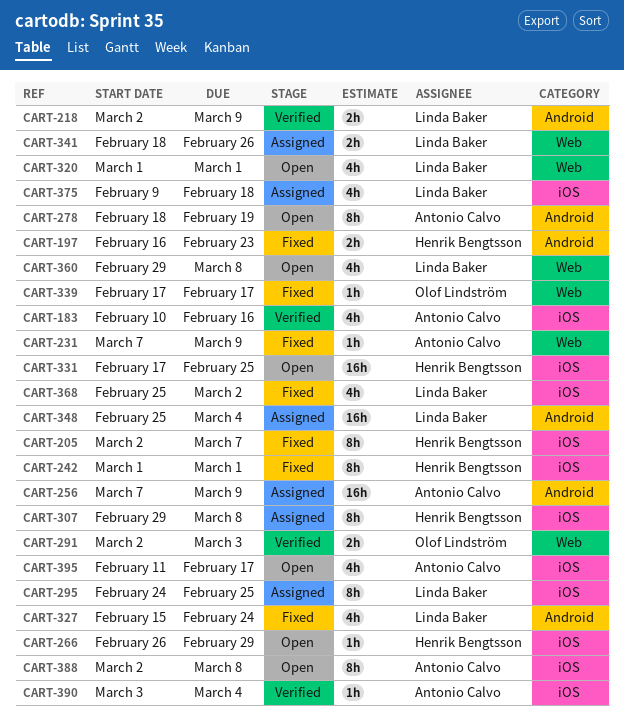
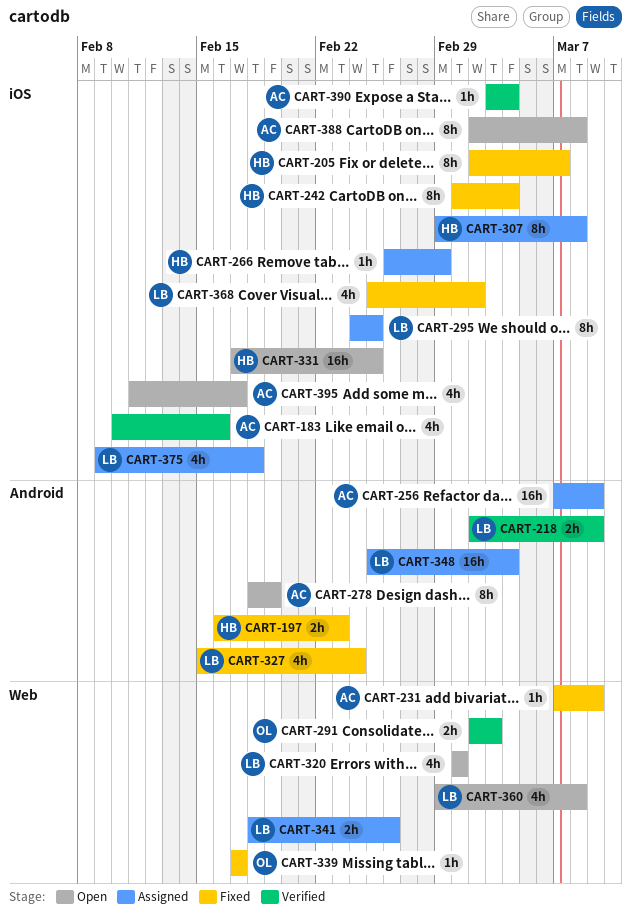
CART-242, due: Mar 1 -> Mar 4
CART-266, status: Open -> Assigned

